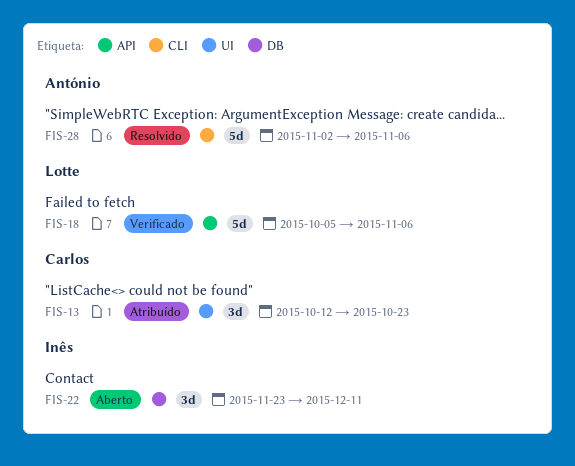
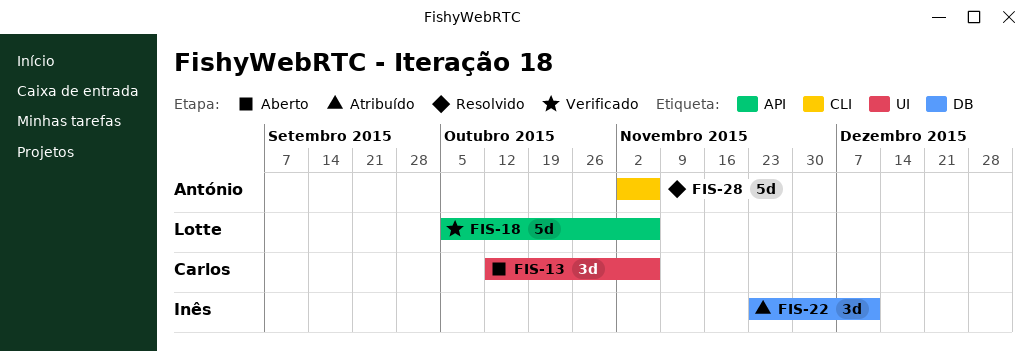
FIS-13, status: Atribuído -> Aberto
FIS-13, due: Oct 23 -> Nov 6
FIS-22, status: Aberto -> Atribuído

